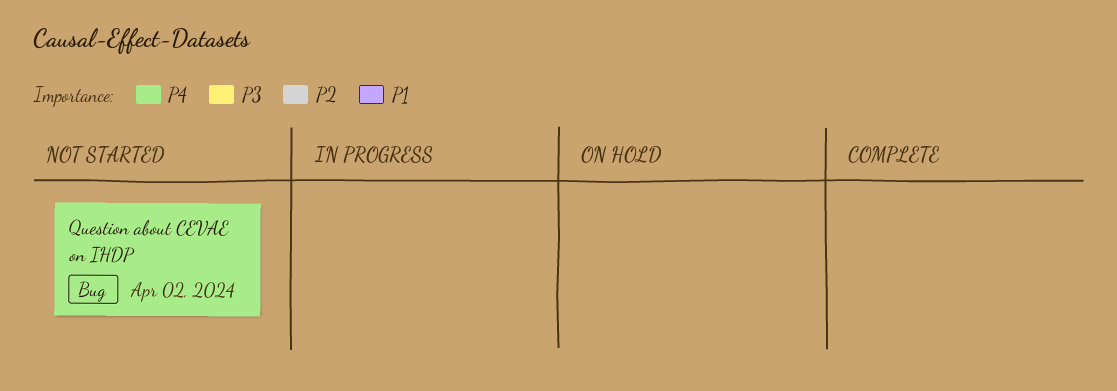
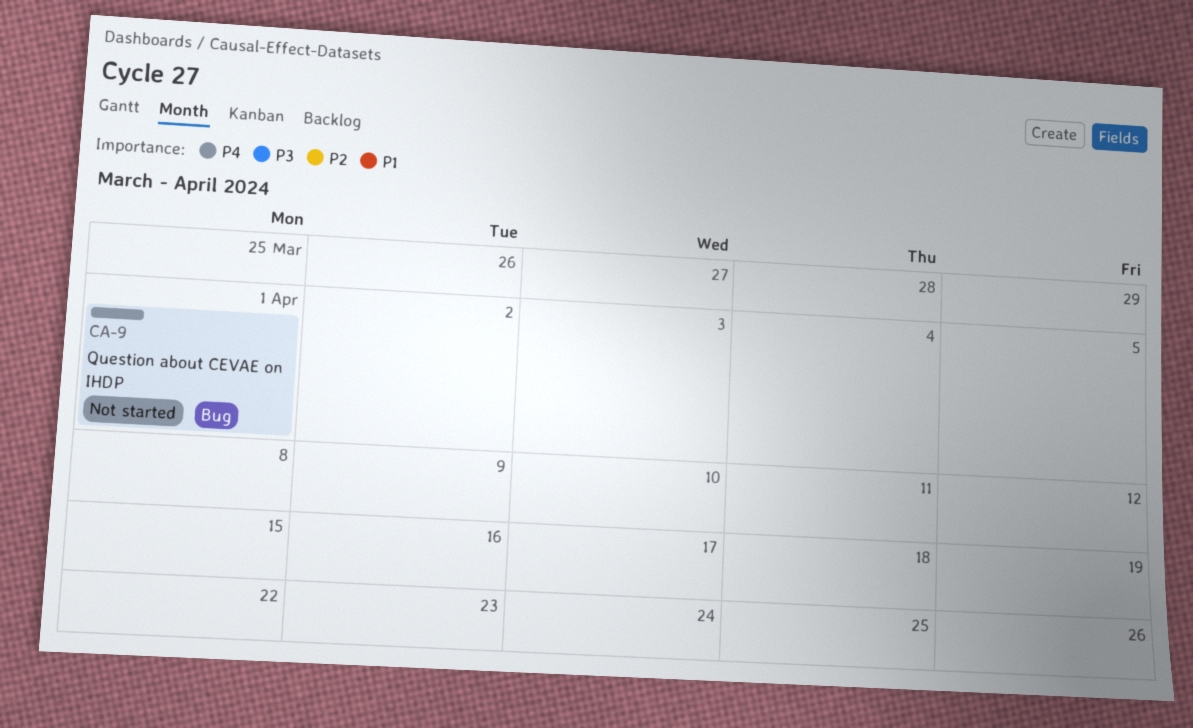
Question about CEVAE on IHDP, due: Apr 2 -> Apr 1

